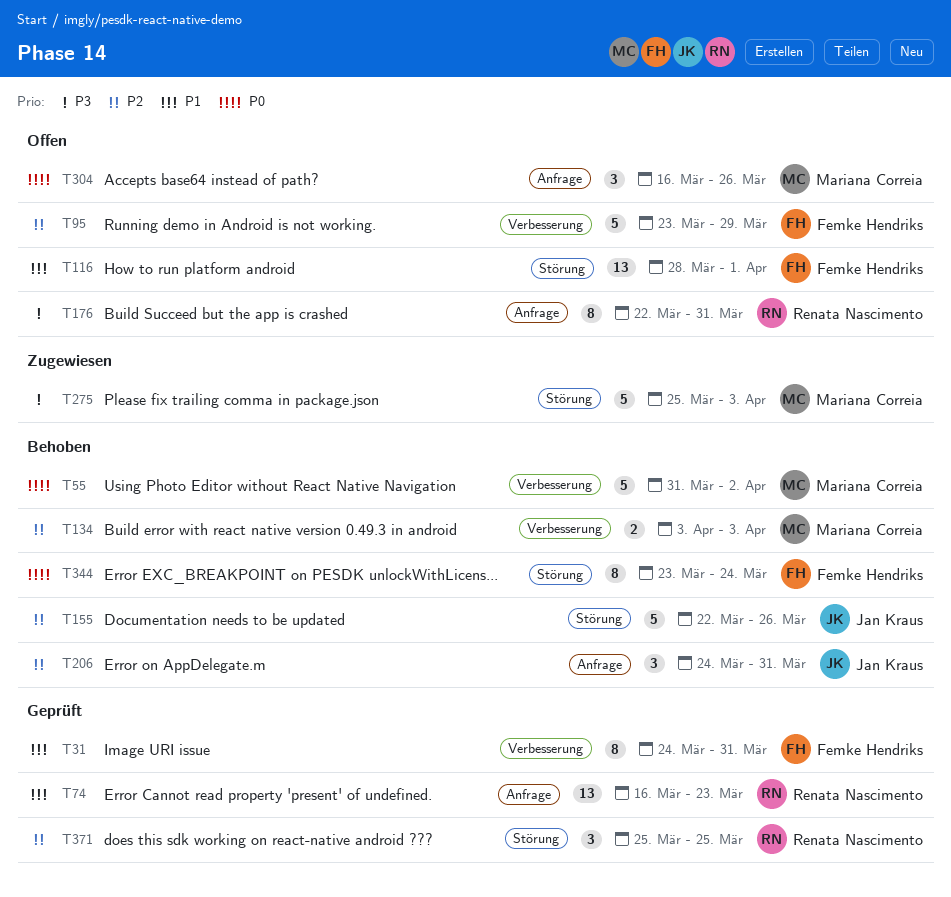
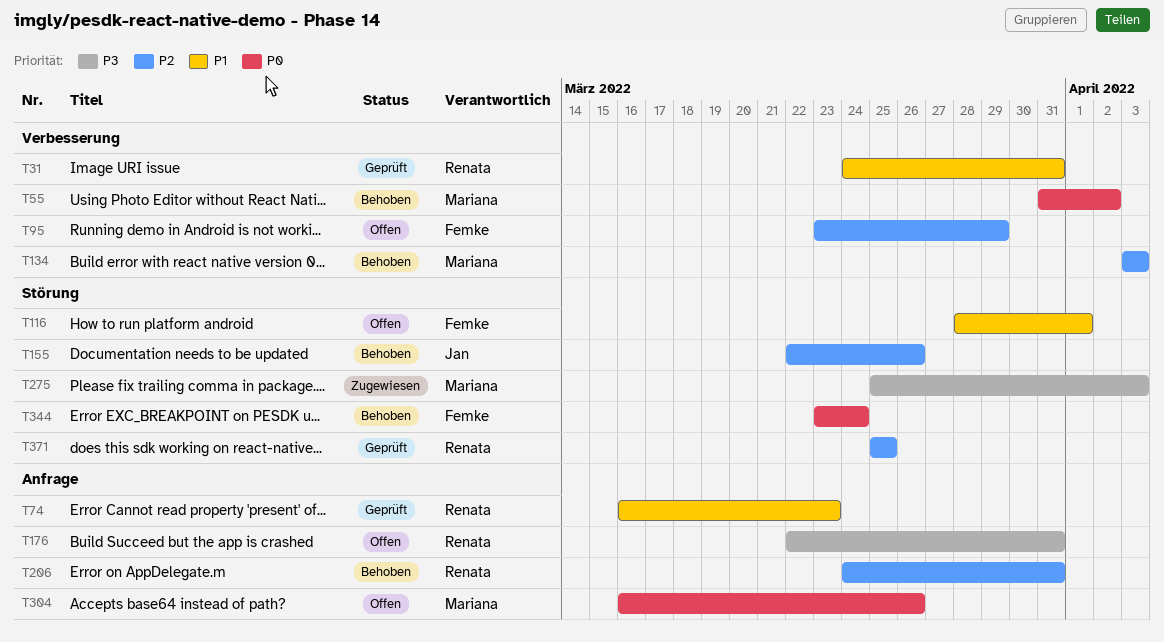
T31, owner: Femke Hendriks -> Renata Nascimento
T206, owner: Jan Kraus -> Renata Nascimento

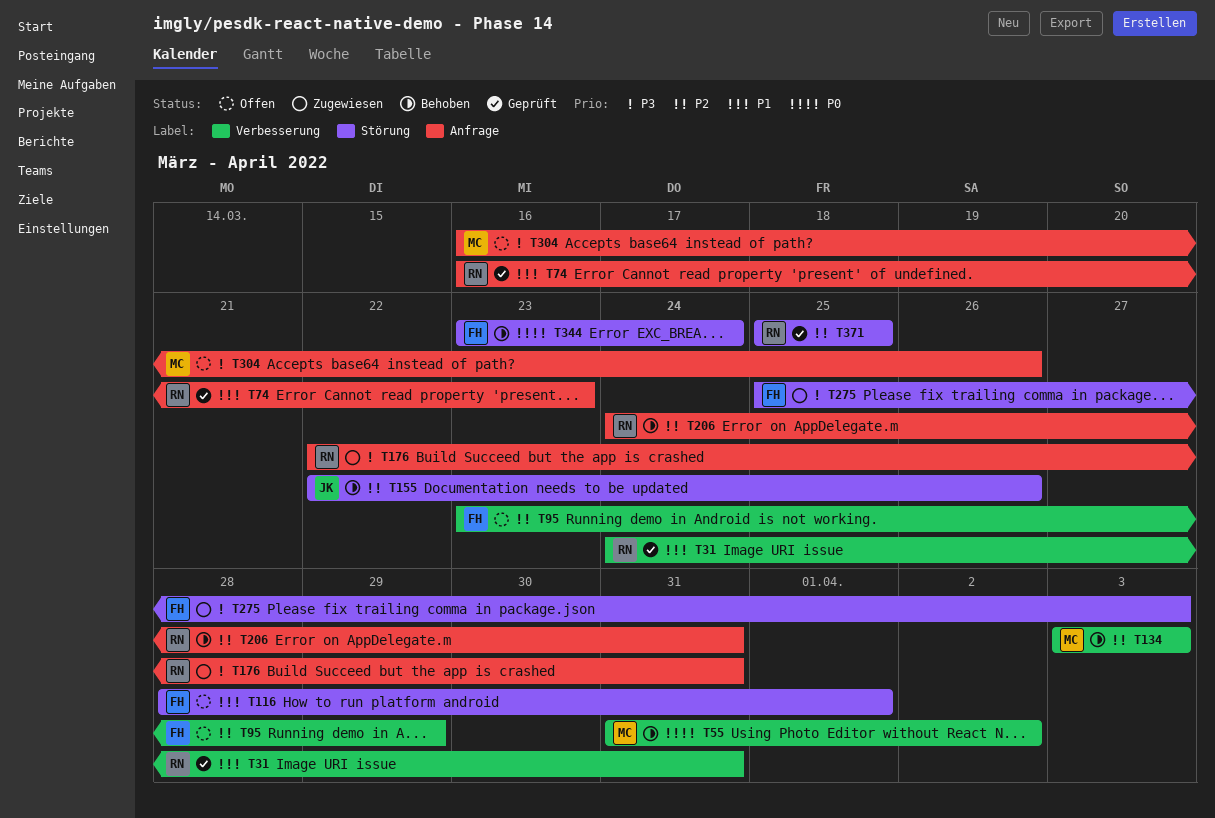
T176, status: Offen -> Zugewiesen
T275, owner: Mariana -> Femke
T304, priority: P0 -> P3

